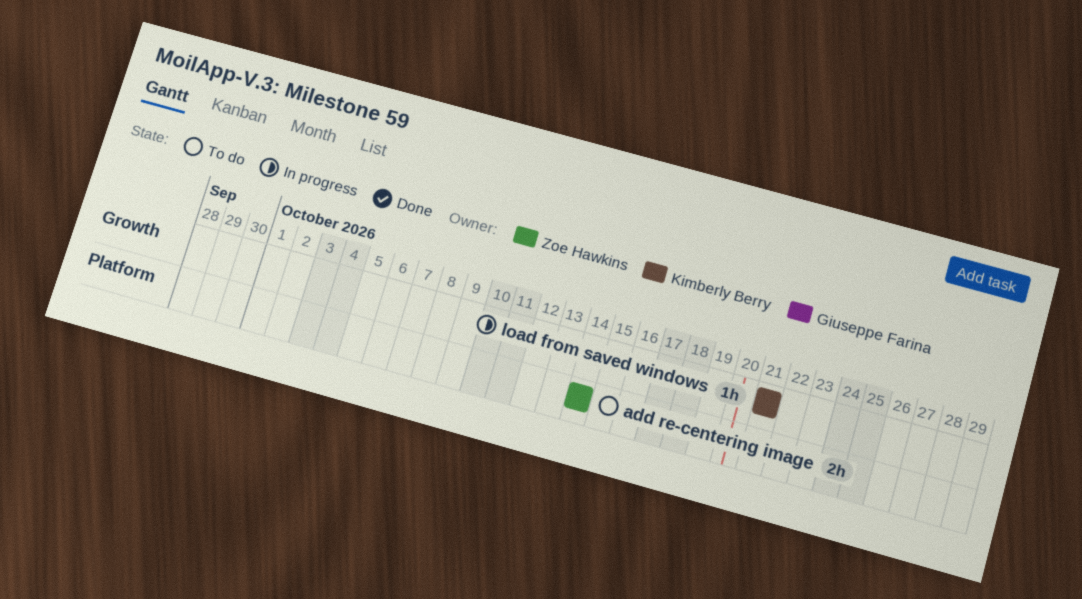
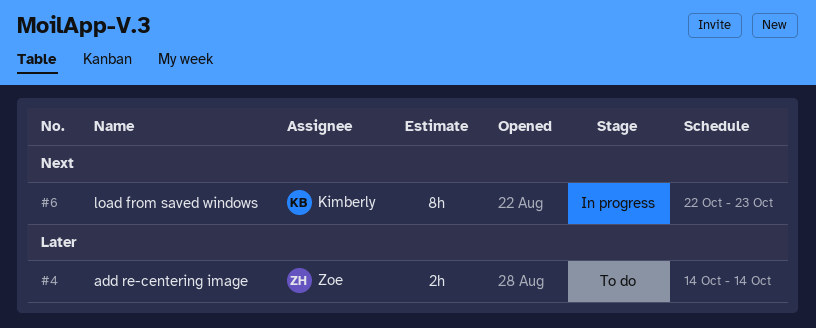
load from saved windows, estimate: 1h -> 8h
load from saved windows, start: Oct 21 -> Oct 22
load from saved windows, due: Oct 21 -> Oct 23

